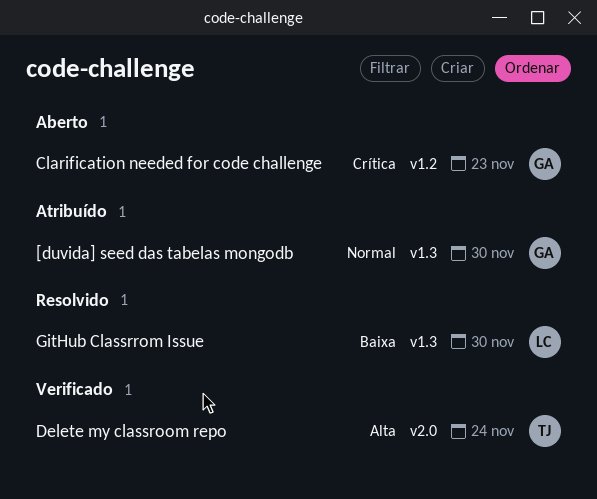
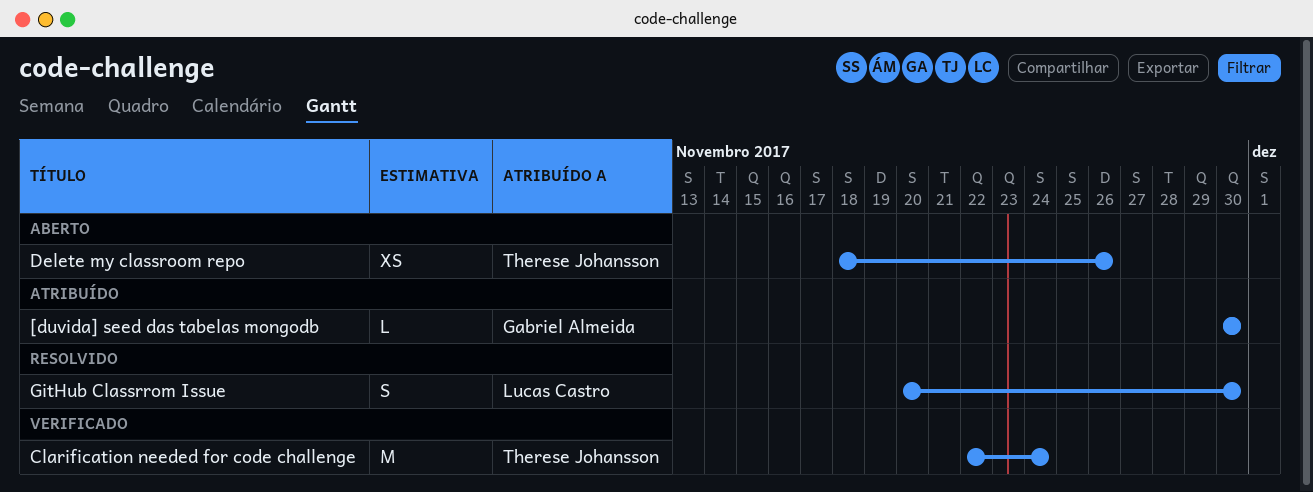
Clarification needed for code challenge, status: Aberto -> Verificado
Clarification needed for code challenge, owner: Gabriel Almeida -> Therese Johansson
Clarification needed for code challenge, due: Nov 23 -> Nov 24
Delete my classroom repo, status: Verificado -> Aberto
Delete my classroom repo, due: Nov 24 -> Nov 26

